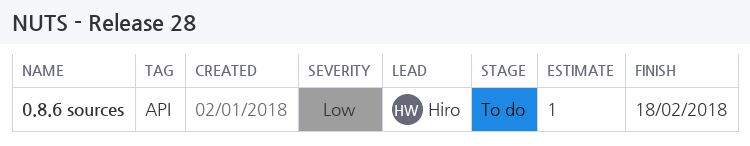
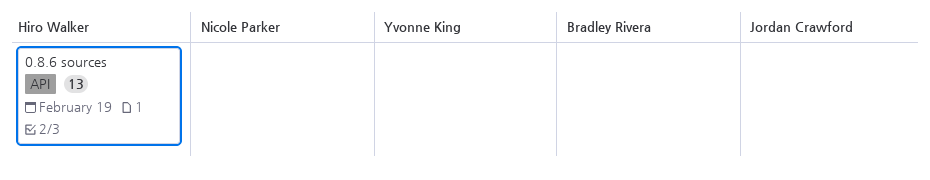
0.8.6 sources, estimate: 1 -> 13
0.8.6 sources, due: Feb 18 -> Feb 19

